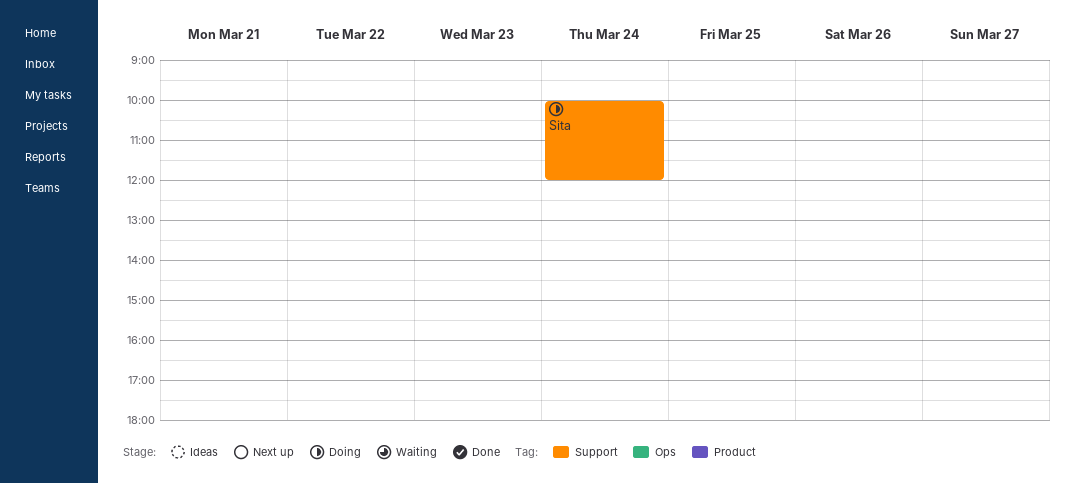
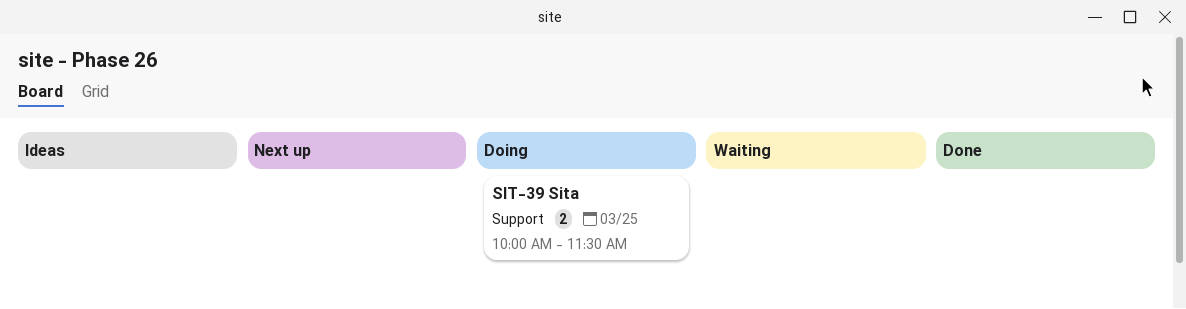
Sita, day: Mar 24 -> Mar 25
Sita, ends: 12:00 -> 11:30

